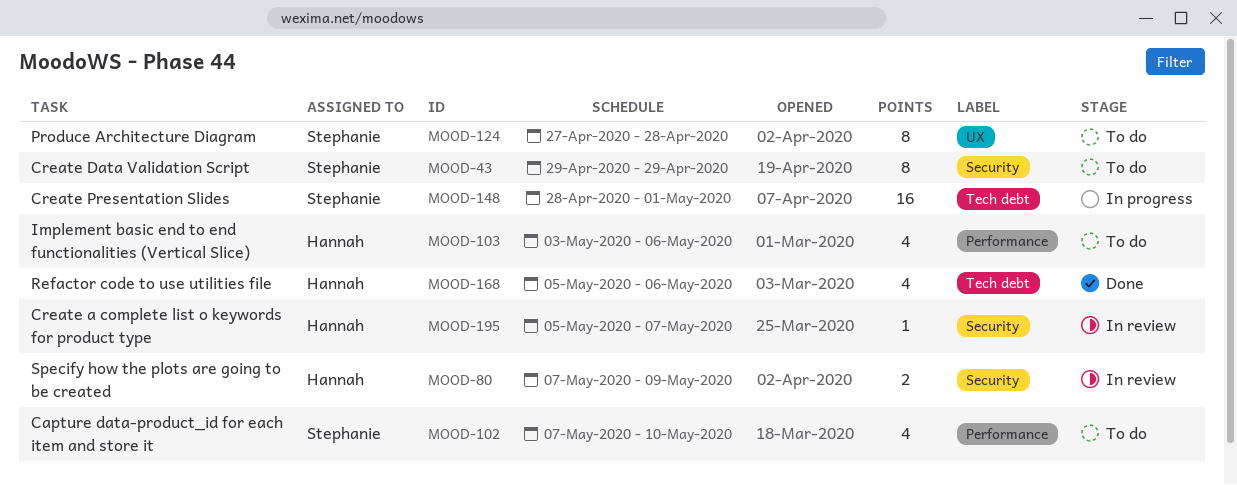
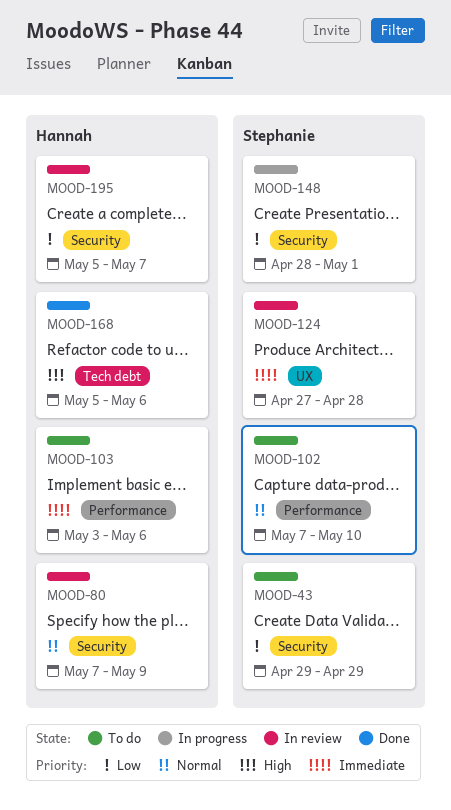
MOOD-124, status: To do -> In review
MOOD-148, label: Tech debt -> Security

